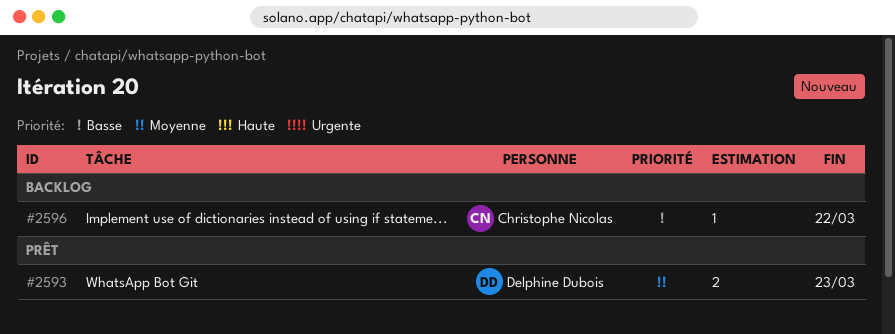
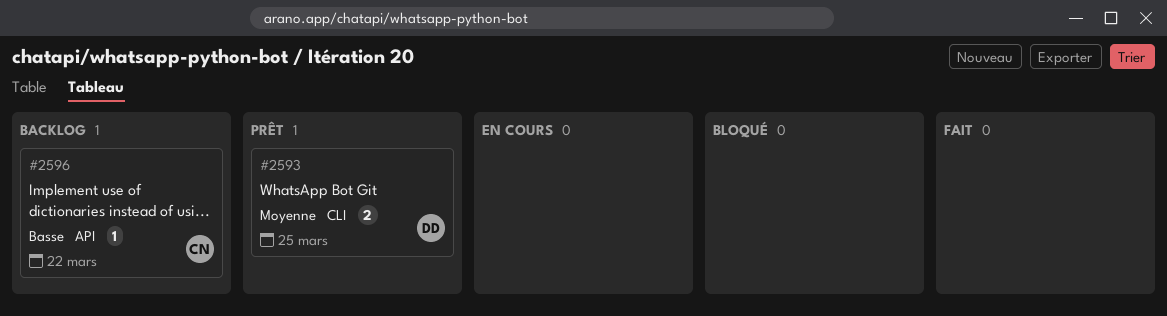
#2593, due: Mar 23 -> Mar 25

